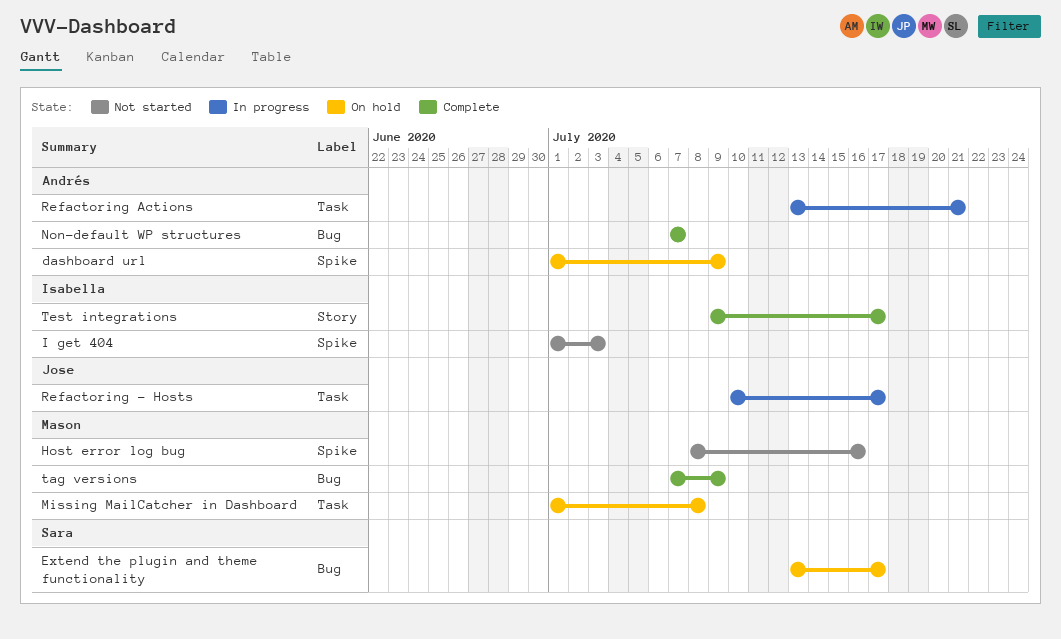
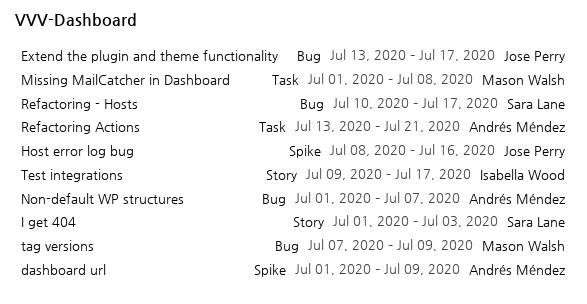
Extend the plugin and theme functionality, owner: Sara Lane -> Jose Perry
Host error log bug, owner: Mason Walsh -> Jose Perry
I get 404, owner: Isabella Wood -> Sara Lane
I get 404, label: Spike -> Story
Non-default WP structures, start: Jul 7 -> Jul 1
Refactoring - Hosts, owner: Jose Perry -> Sara Lane
Refactoring - Hosts, label: Task -> Bug

